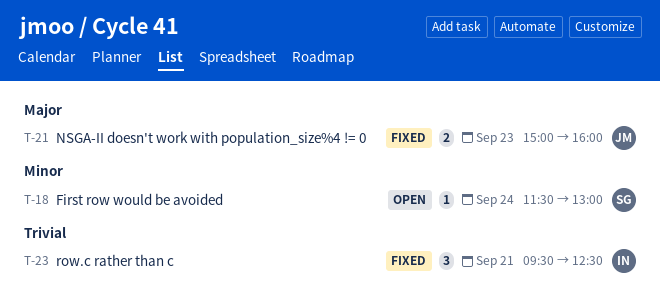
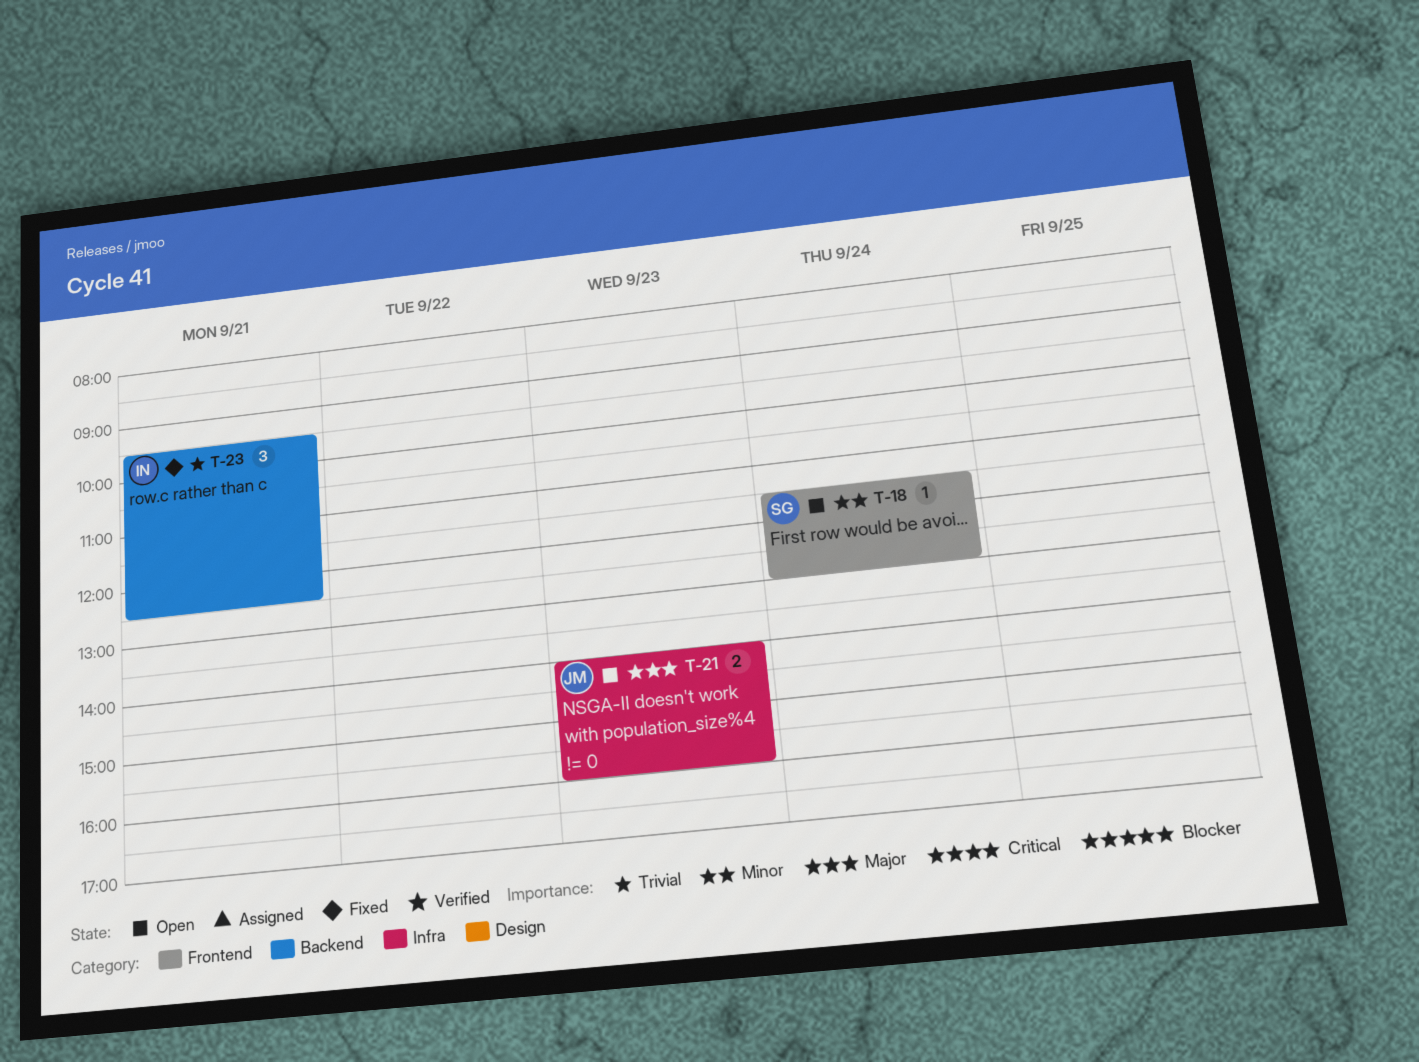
T-21, status: Fixed -> Open
T-21, begins: 15:00 -> 14:00

